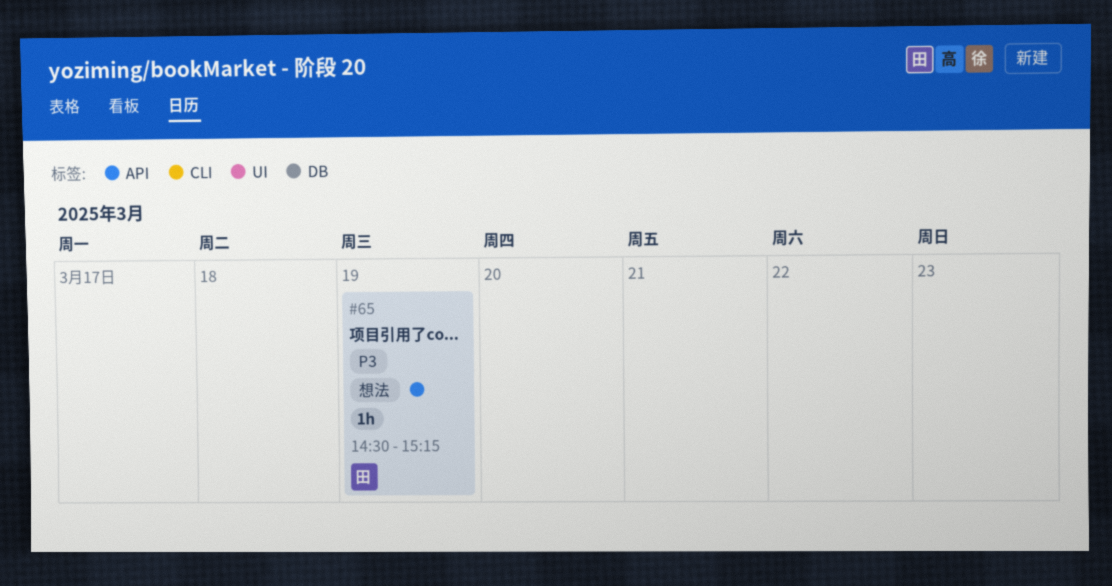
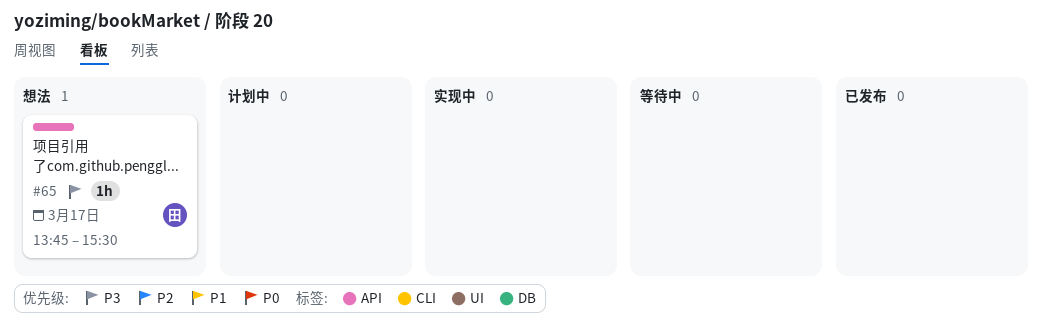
#65, day: Mar 19 -> Mar 17
#65, begins: 14:30 -> 13:45
#65, ends: 15:15 -> 15:30

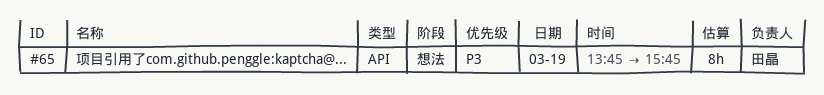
#65, estimate: 1h -> 8h
#65, day: Mar 17 -> Mar 19
#65, ends: 15:30 -> 15:45

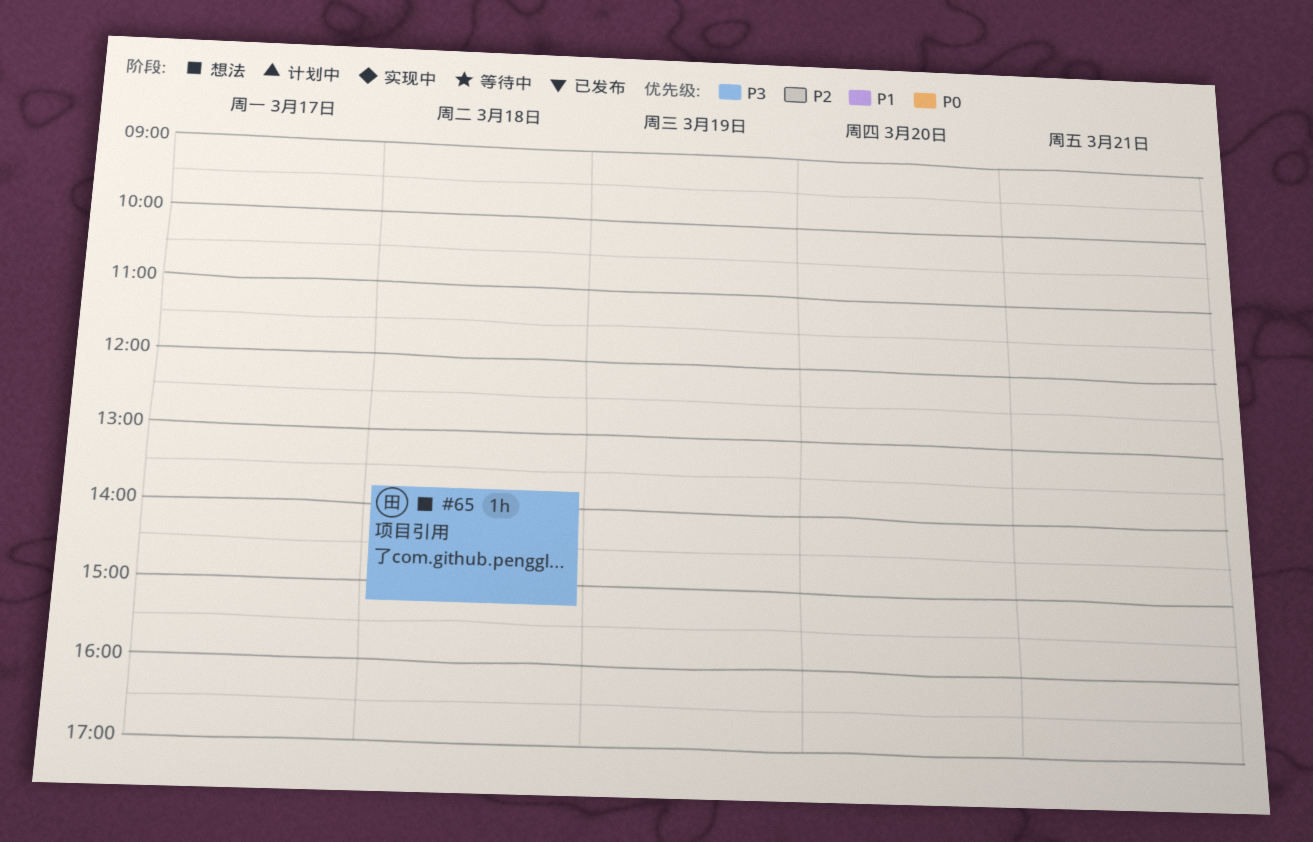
#65, estimate: 8h -> 1h
#65, day: Mar 19 -> Mar 18
#65, ends: 15:45 -> 15:15

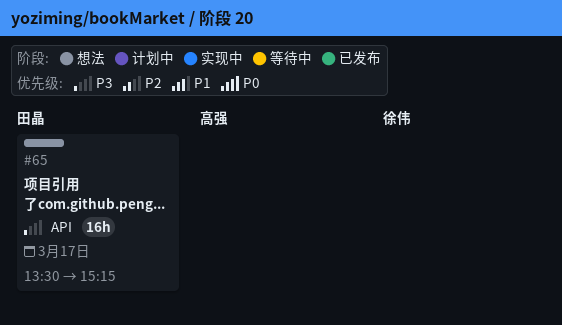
#65, estimate: 1h -> 16h
#65, day: Mar 18 -> Mar 17
#65, begins: 13:45 -> 13:30

